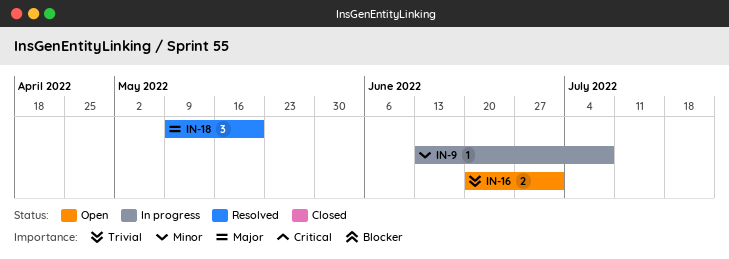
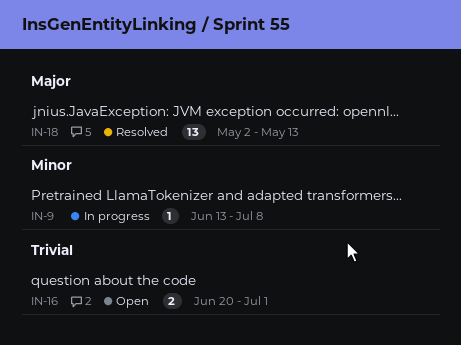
IN-18, estimate: 3 -> 13
IN-18, start: May 9 -> May 2
IN-18, due: May 20 -> May 13

